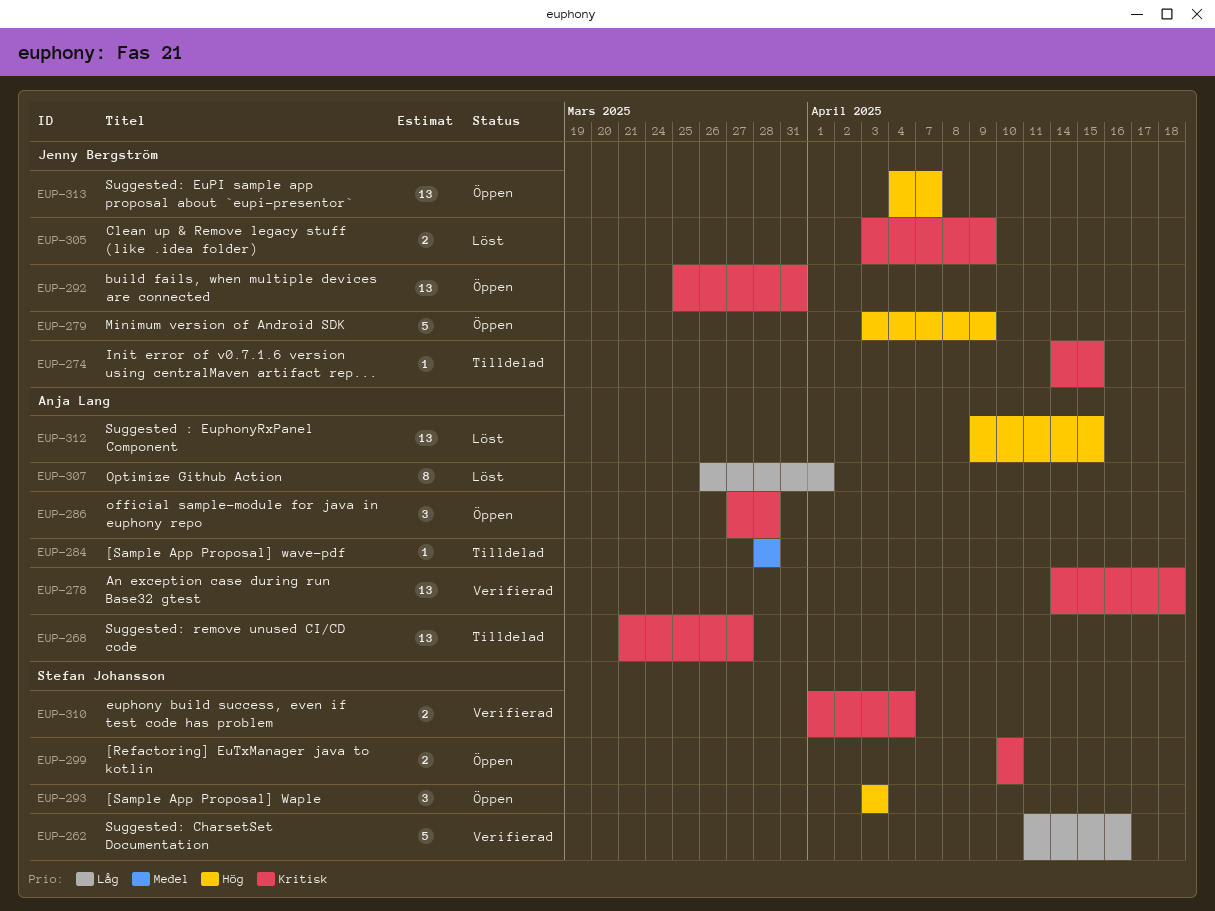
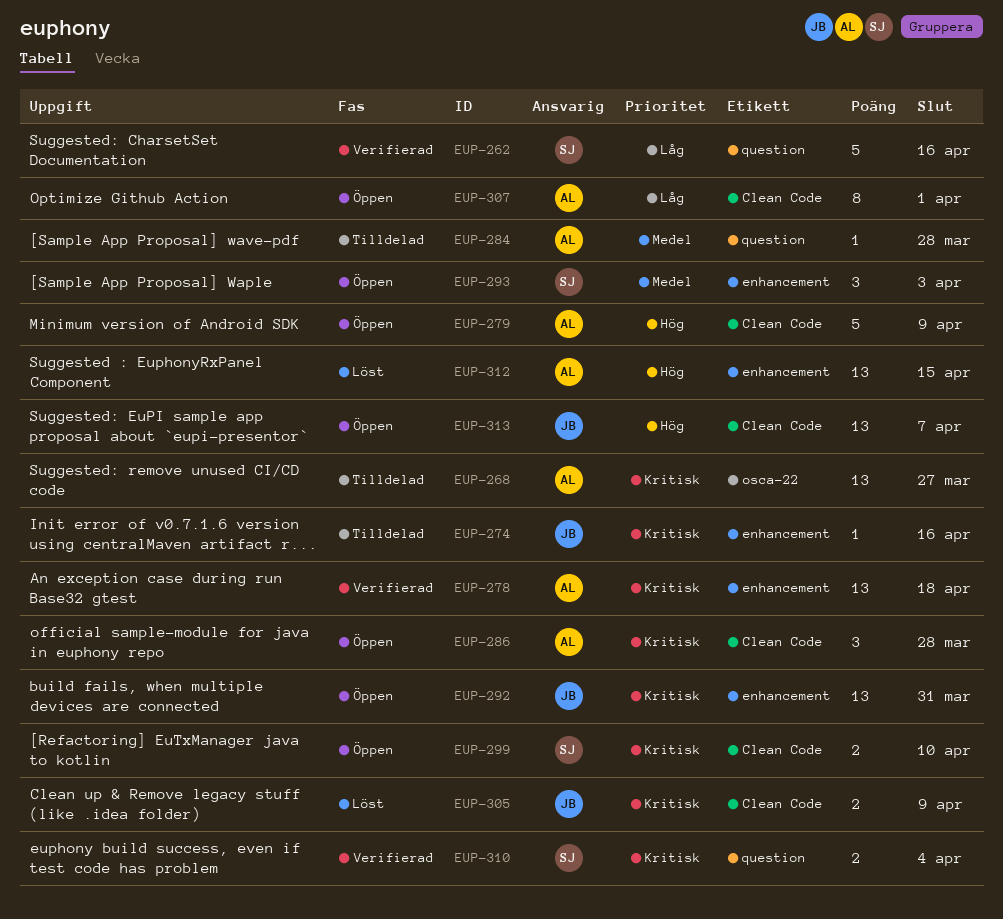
EUP-274, due: Apr 15 -> Apr 16
EUP-279, owner: Jenny Bergström -> Anja Lang
EUP-293, priority: Hög -> Medel
EUP-307, status: Löst -> Öppen

